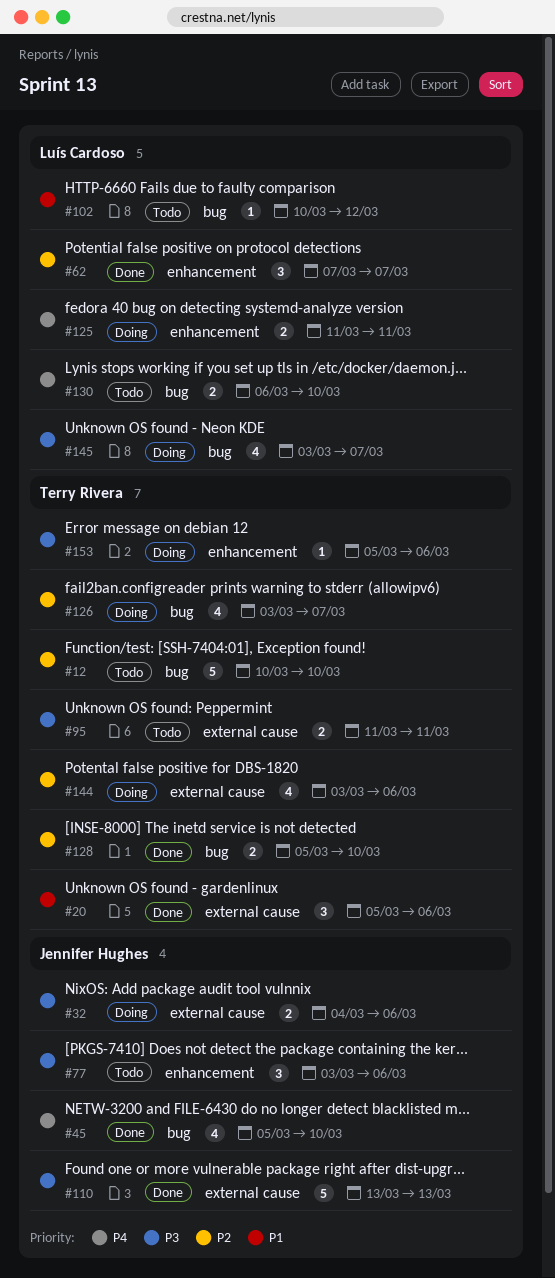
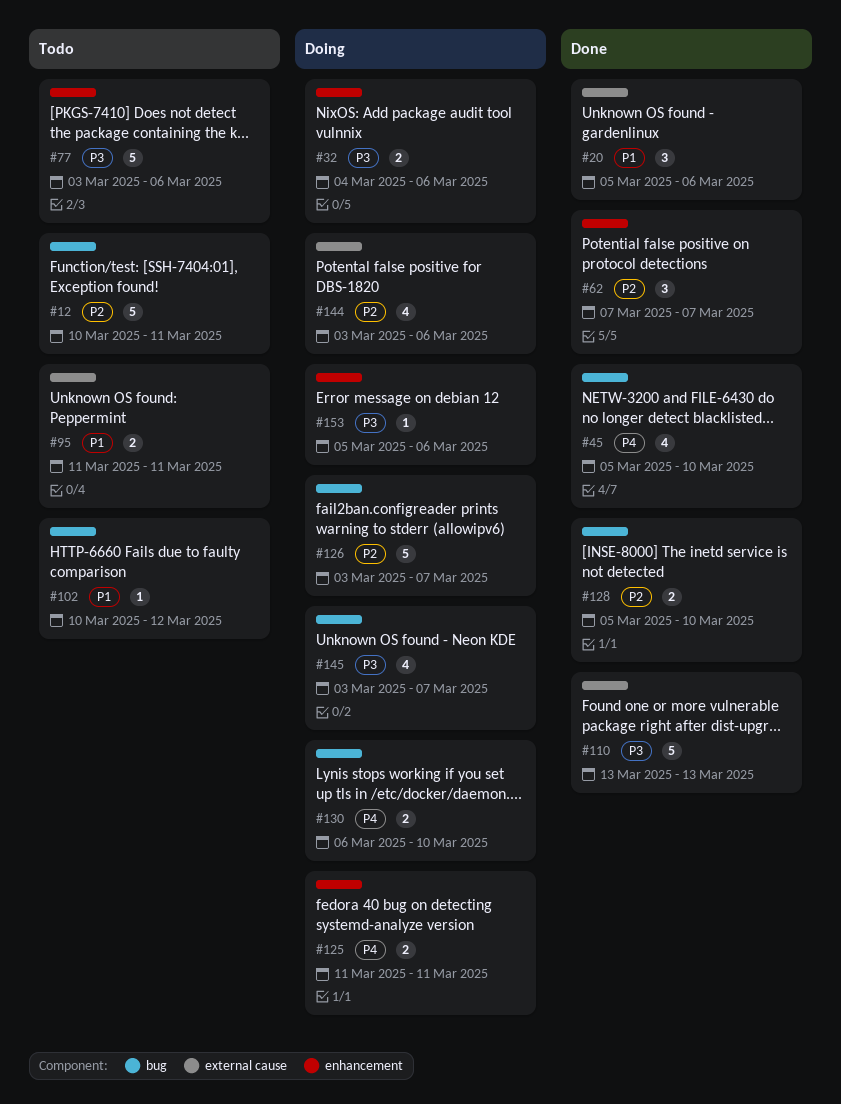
#12, due: Mar 10 -> Mar 11
#32, label: external cause -> enhancement
#77, estimate: 3 -> 5
#95, priority: P3 -> P1
#126, estimate: 4 -> 5
#130, status: Todo -> Doing

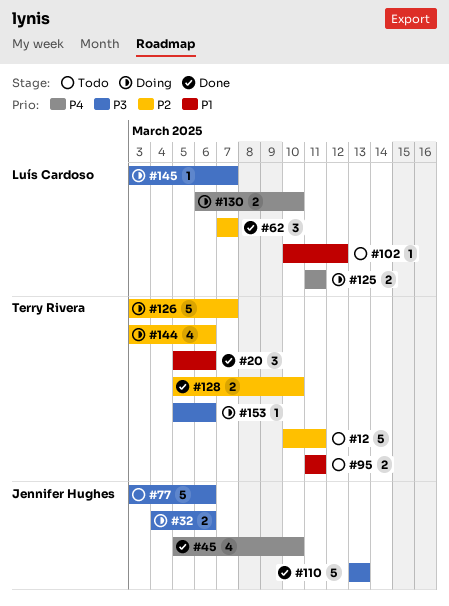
#145, estimate: 4 -> 1

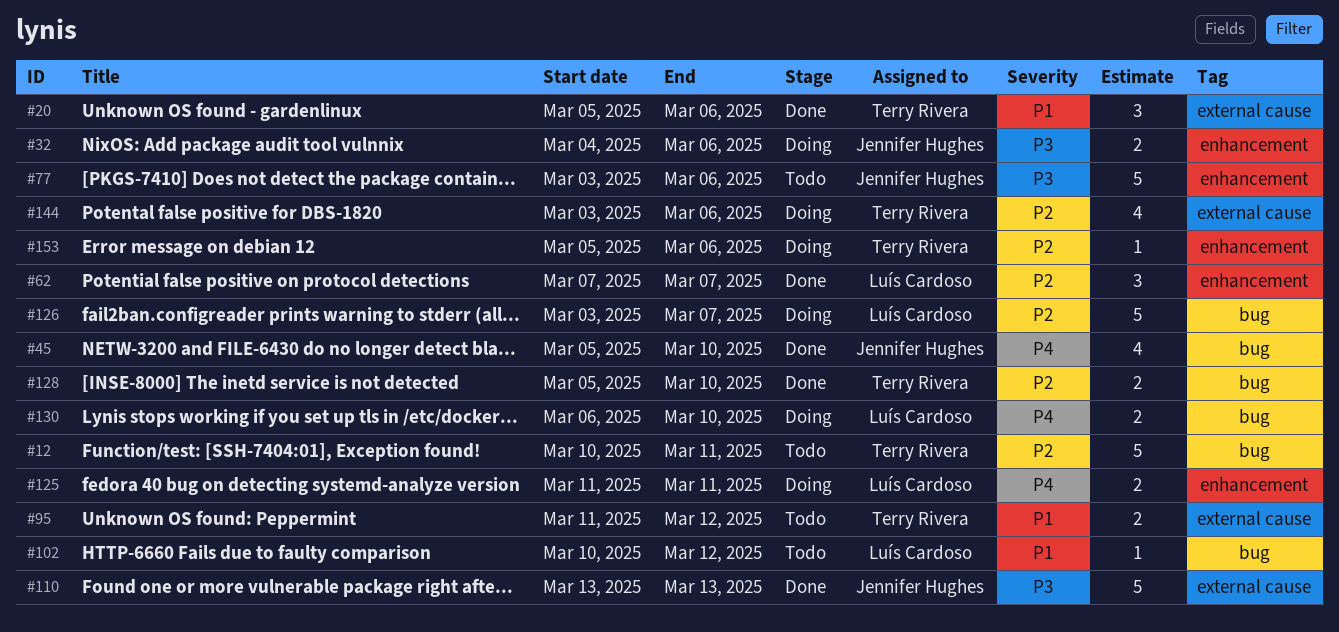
#95, due: Mar 11 -> Mar 12
#126, owner: Terry Rivera -> Luís Cardoso
#145: present -> none
#153, priority: P3 -> P2

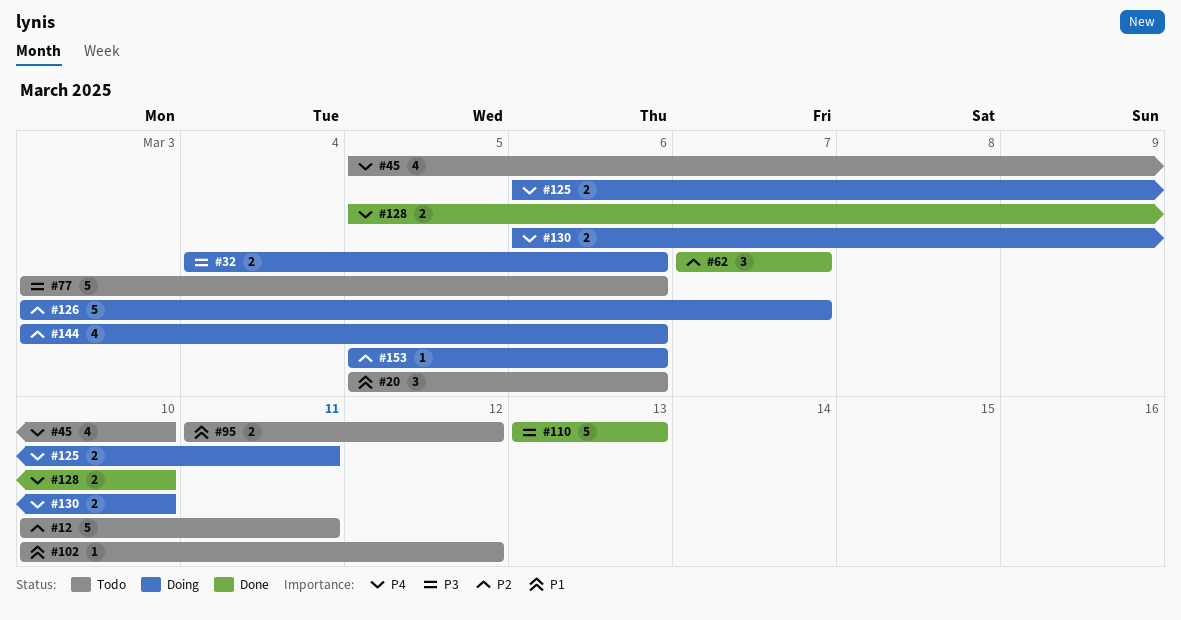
#20, status: Done -> Todo
#45, status: Done -> Todo
#125, start: Mar 11 -> Mar 6
#128, priority: P2 -> P4

